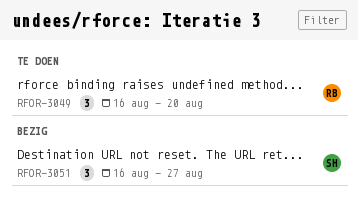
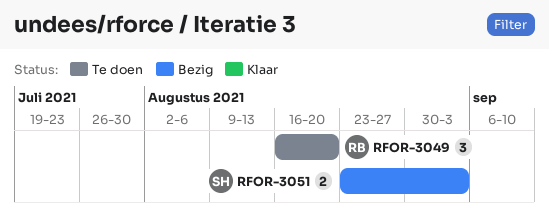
RFOR-3051, estimate: 3 -> 2
RFOR-3051, start: Aug 16 -> Aug 23
RFOR-3051, due: Aug 27 -> Sep 3

